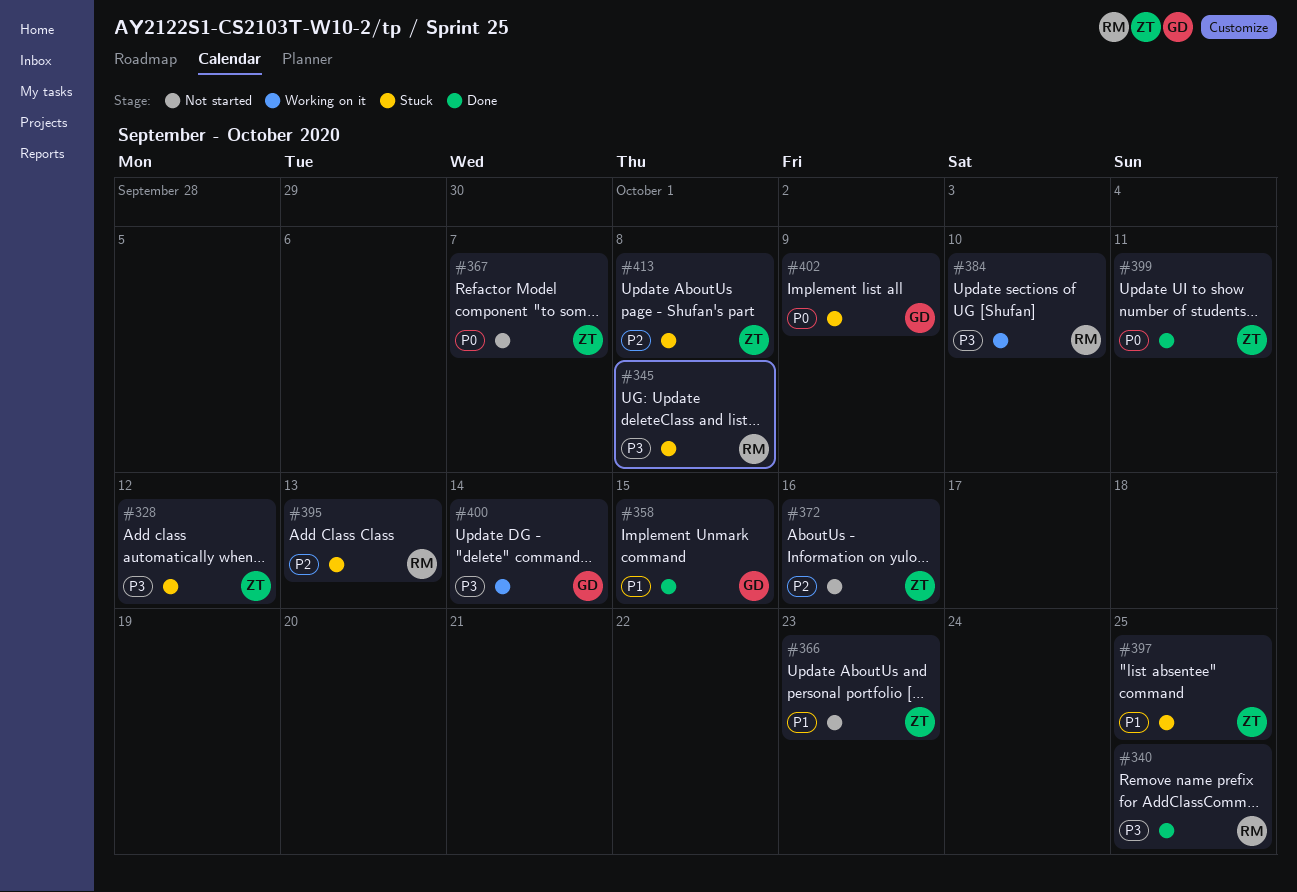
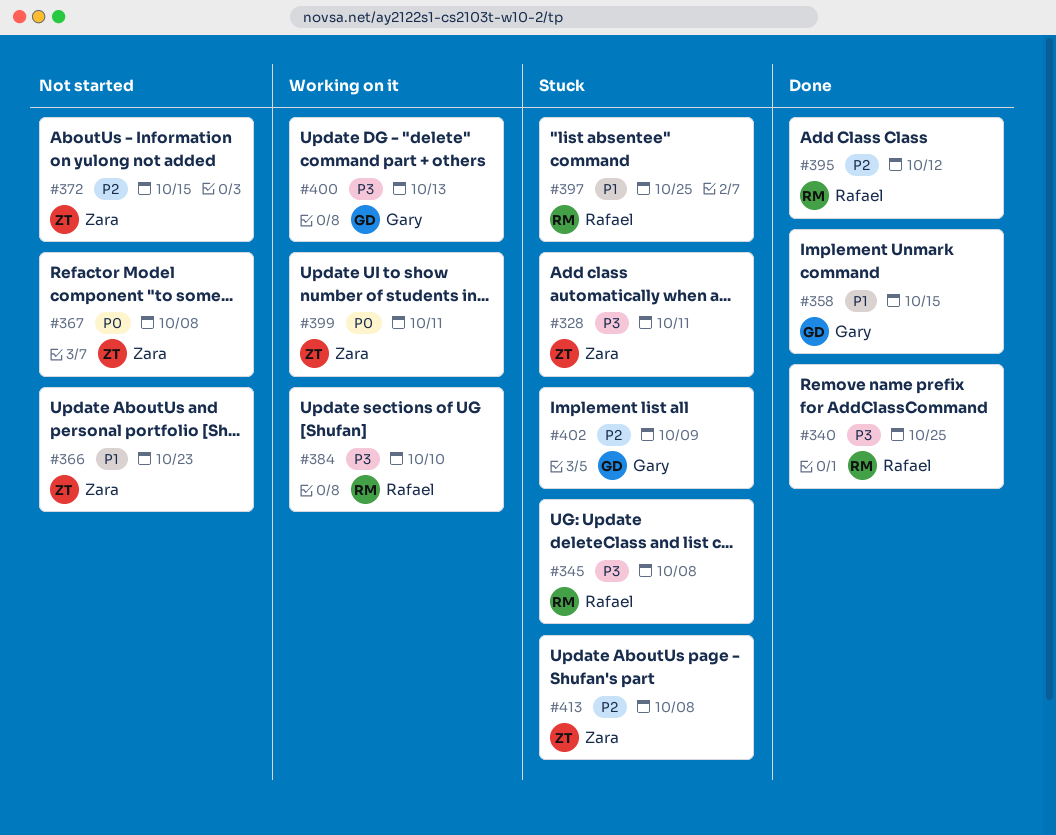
#328, due: Oct 12 -> Oct 11
#367, due: Oct 7 -> Oct 8
#372, due: Oct 16 -> Oct 15
#395, status: Stuck -> Done
#395, due: Oct 13 -> Oct 12
#397, owner: Zara -> Rafael
#399, status: Done -> Working on it
#400, due: Oct 14 -> Oct 13
#402, priority: P0 -> P2

